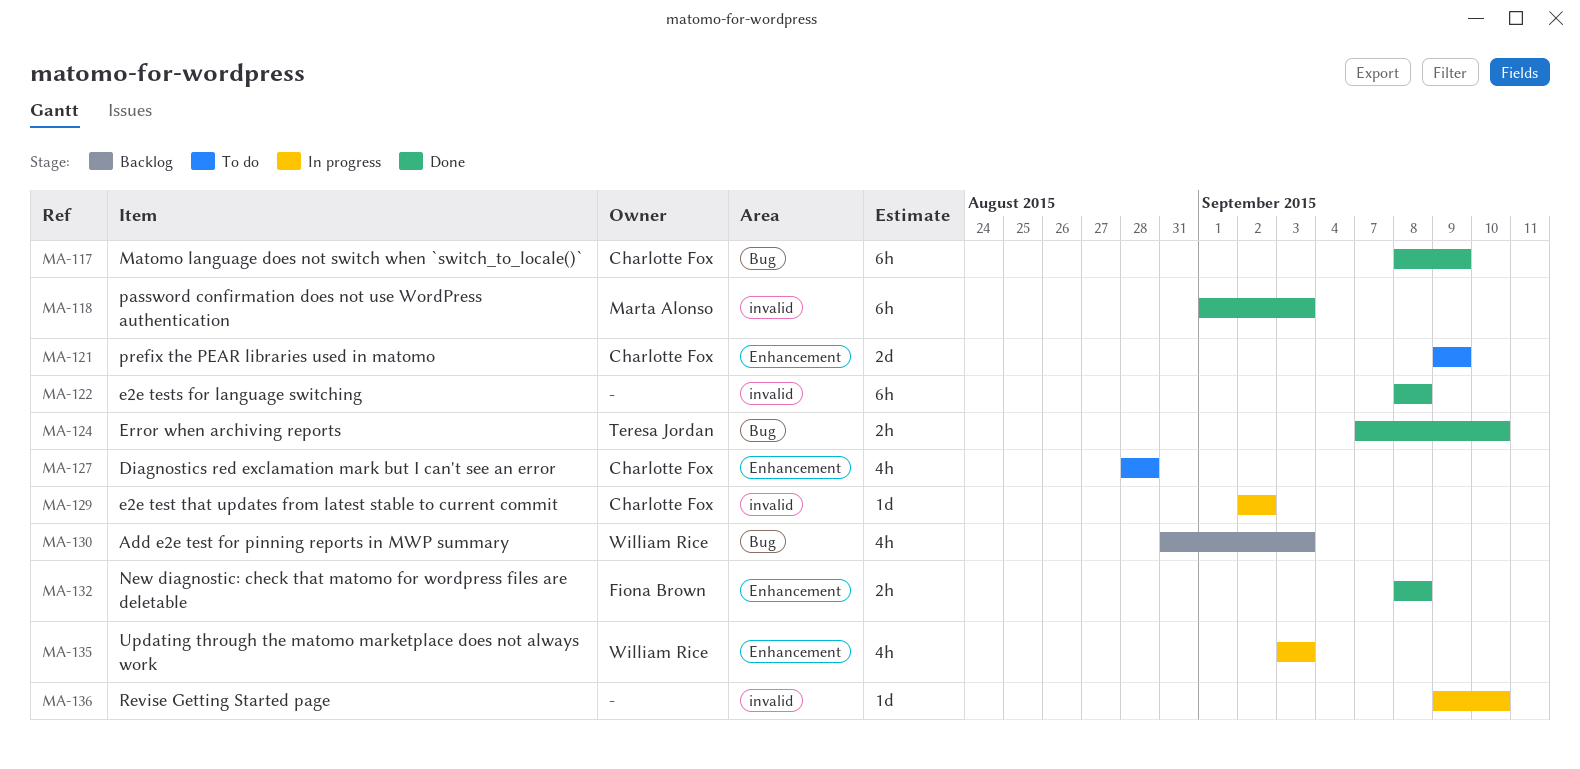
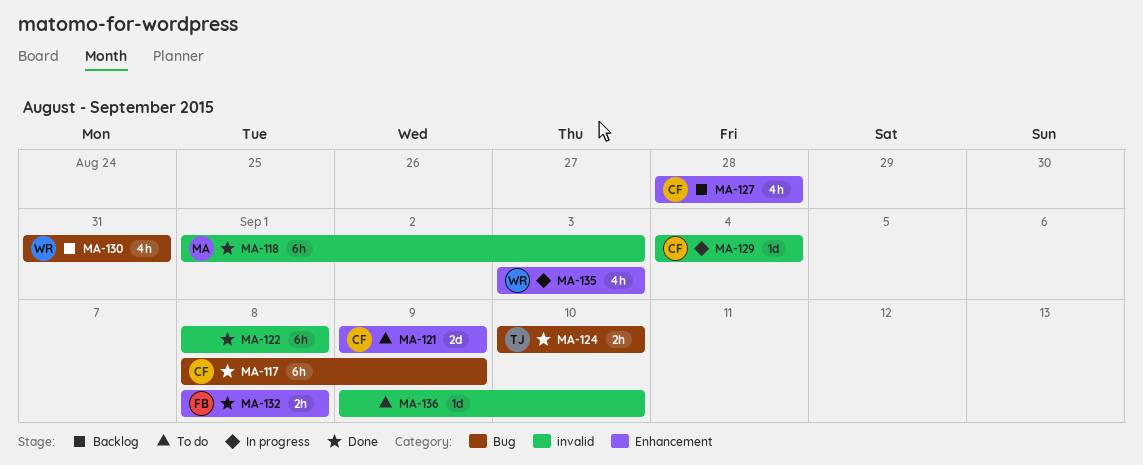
MA-124, start: Sep 7 -> Sep 10
MA-127, status: To do -> Backlog
MA-129, start: Sep 2 -> Sep 4
MA-129, due: Sep 2 -> Sep 4
MA-130, due: Sep 3 -> Aug 31
MA-136, status: In progress -> To do

